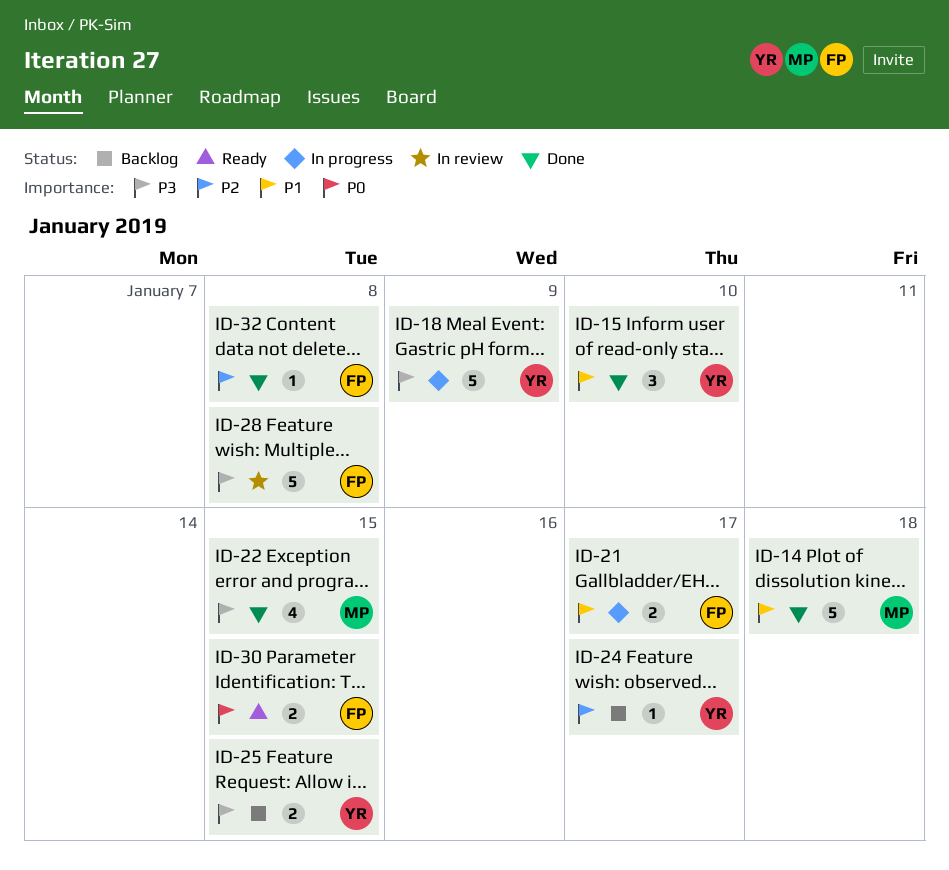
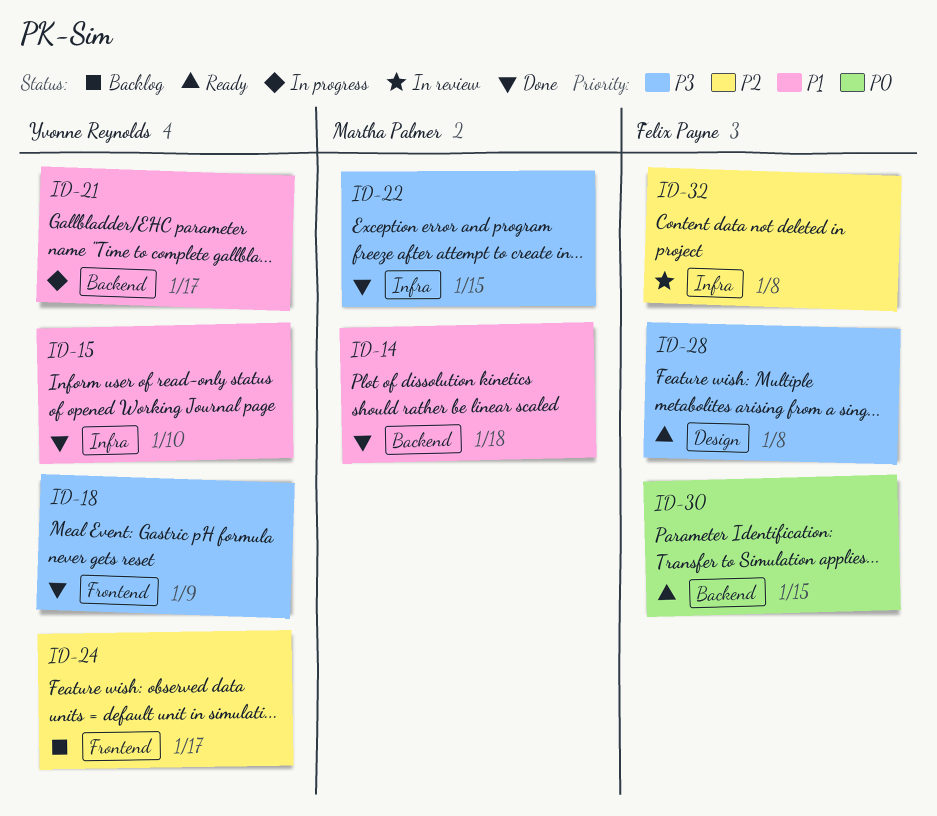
ID-18, status: In progress -> Done
ID-21, owner: Felix Payne -> Yvonne Reynolds
ID-25: present -> none
ID-28, status: In review -> Ready
ID-32, status: Done -> In review

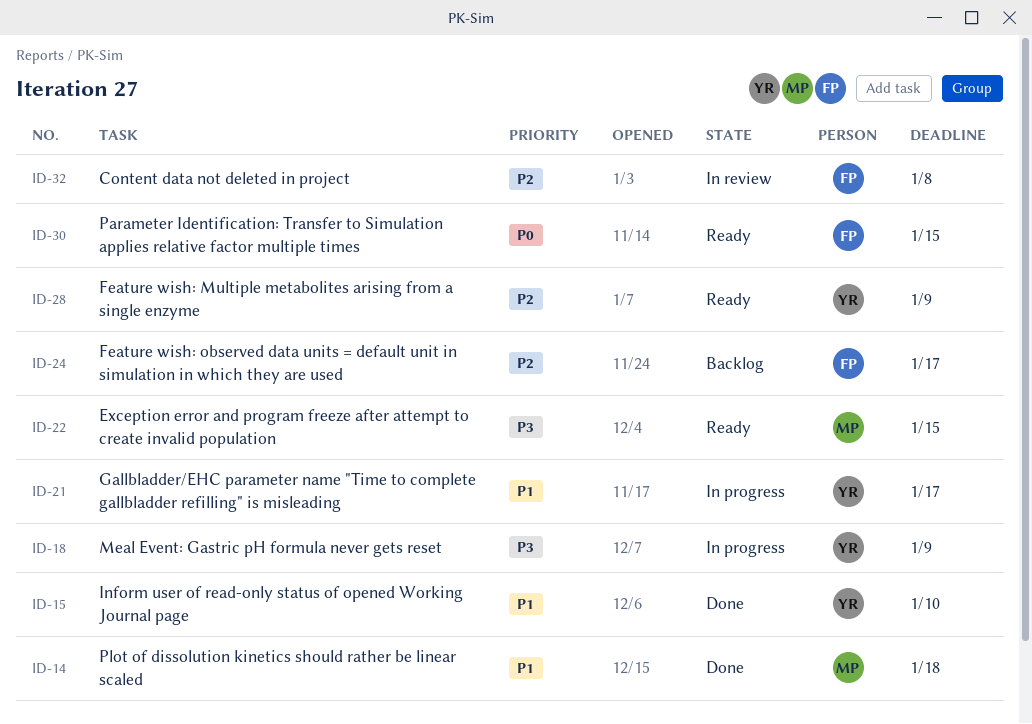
ID-18, status: Done -> In progress
ID-22, status: Done -> Ready
ID-24, owner: Yvonne Reynolds -> Felix Payne
ID-28, owner: Felix Payne -> Yvonne Reynolds
ID-28, priority: P3 -> P2
ID-28, due: Jan 8 -> Jan 9

